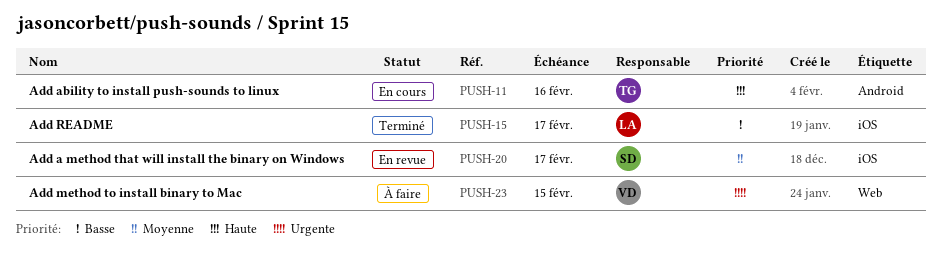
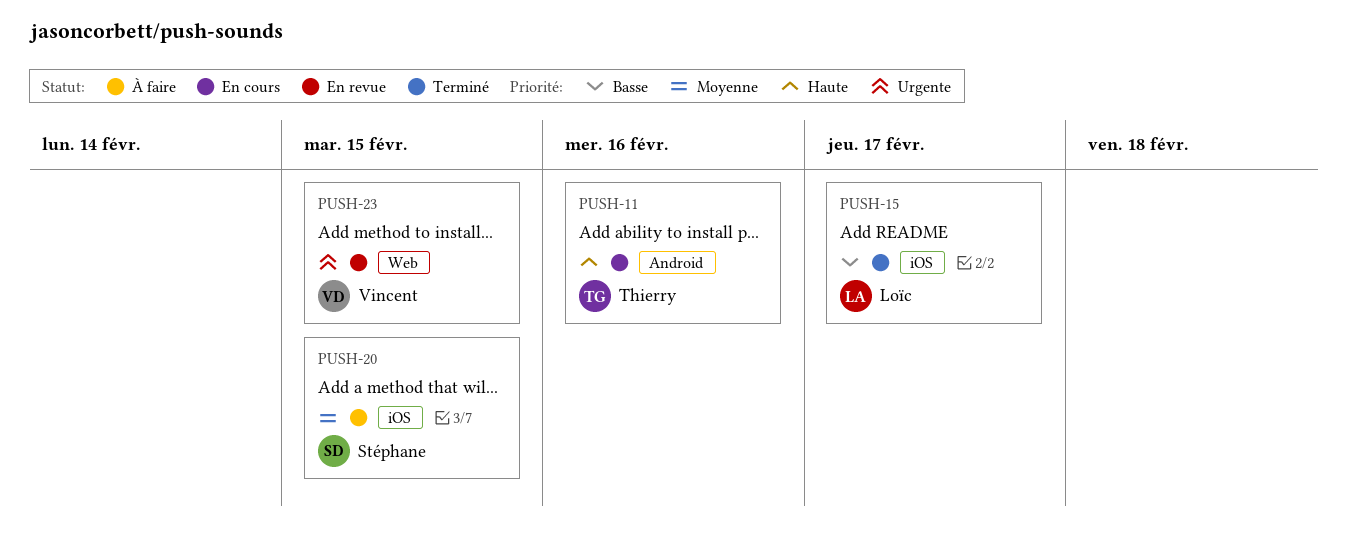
PUSH-20, status: En revue -> À faire
PUSH-20, due: Feb 17 -> Feb 15
PUSH-23, status: À faire -> En revue

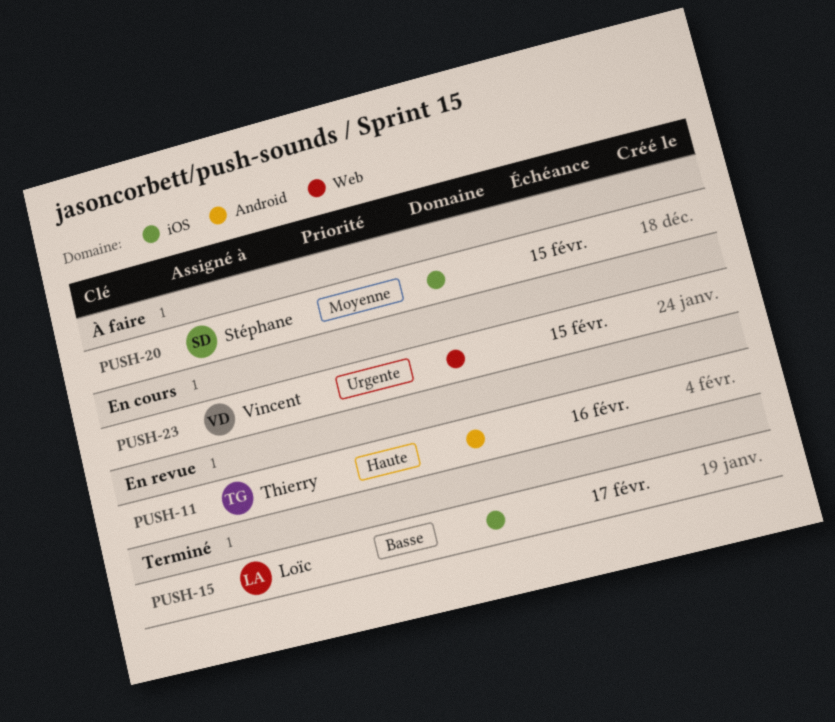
PUSH-11, status: En cours -> En revue
PUSH-23, status: En revue -> En cours

